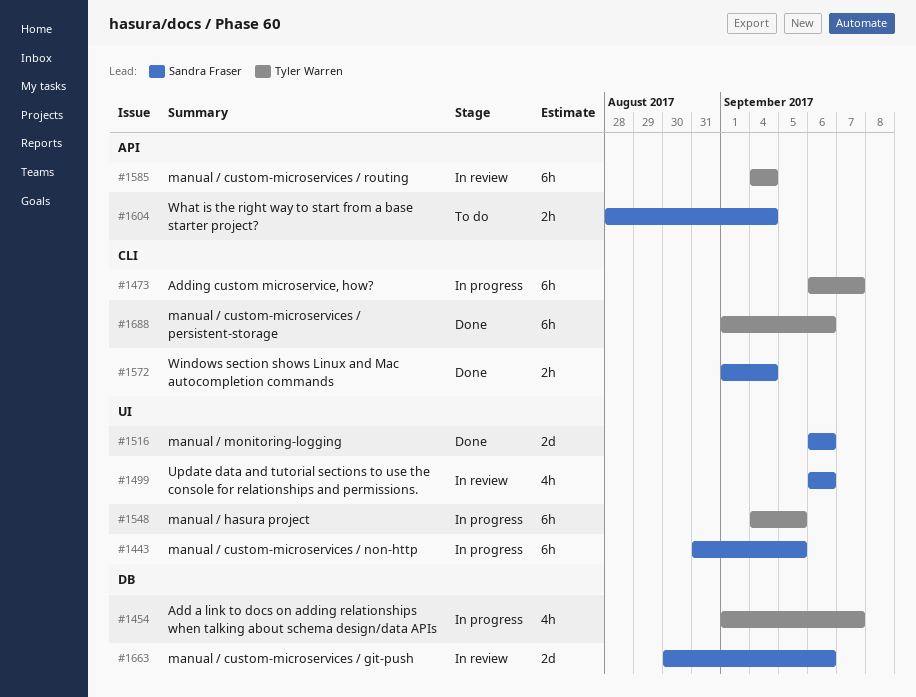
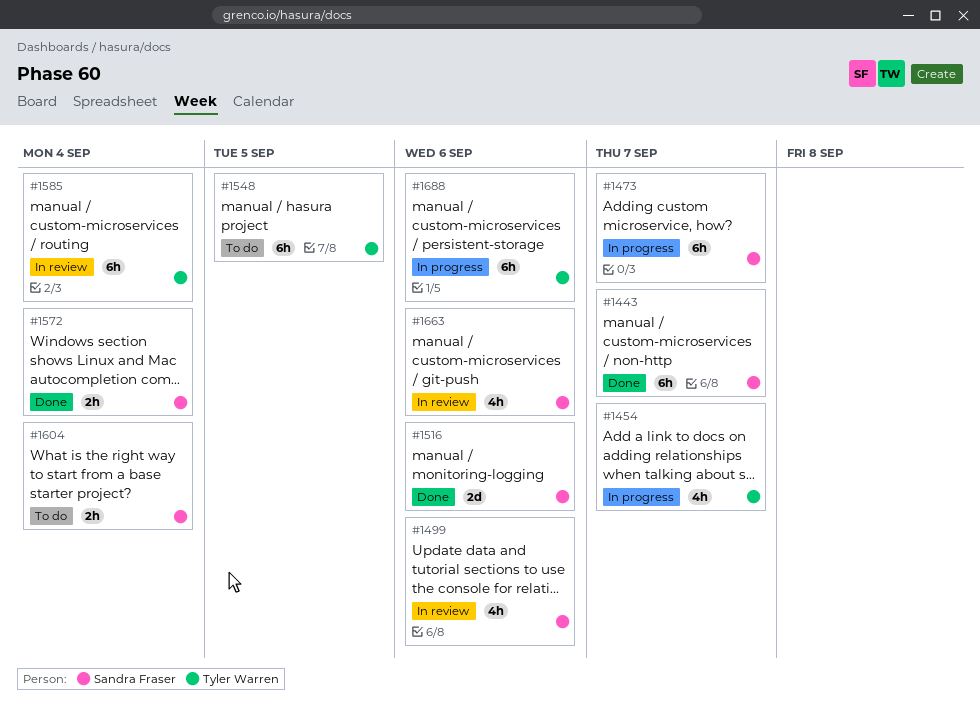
#1443, status: In progress -> Done
#1443, due: Sep 5 -> Sep 7
#1473, owner: Tyler Warren -> Sandra Fraser
#1548, status: In progress -> To do
#1663, estimate: 2d -> 4h
#1688, status: Done -> In progress

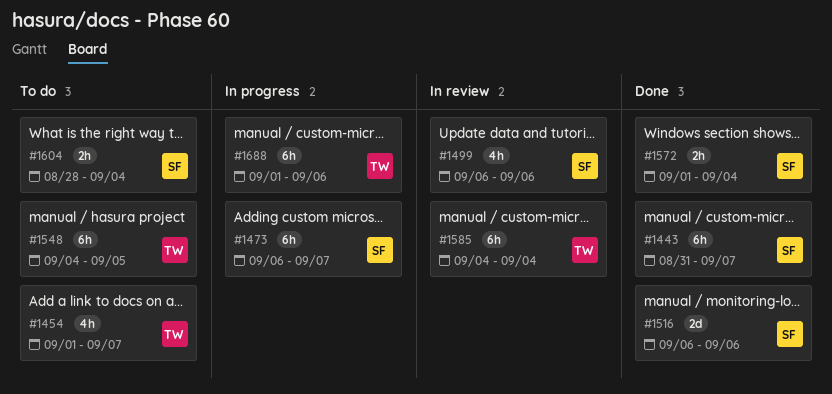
#1454, status: In progress -> To do
#1663: present -> none

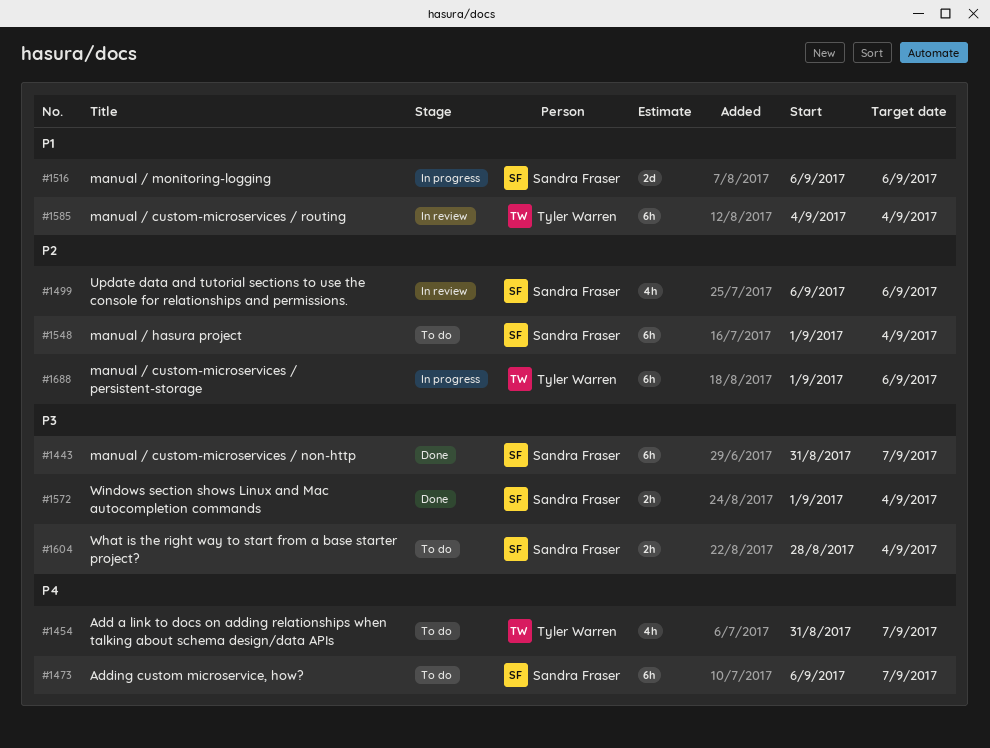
#1454, start: Sep 1 -> Aug 31
#1473, status: In progress -> To do
#1516, status: Done -> In progress
#1548, owner: Tyler Warren -> Sandra Fraser
#1548, start: Sep 4 -> Sep 1
#1548, due: Sep 5 -> Sep 4

